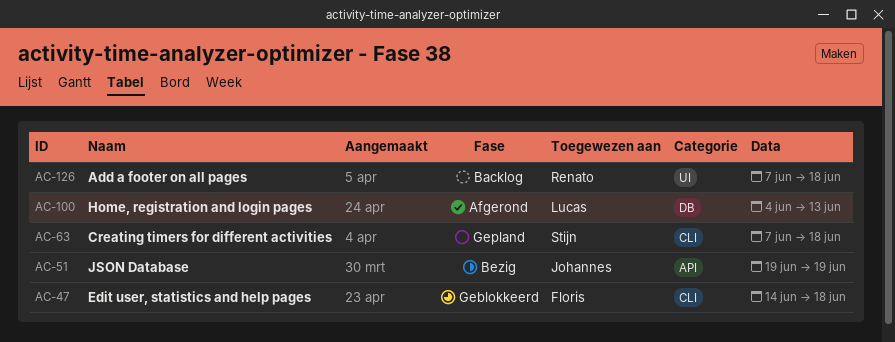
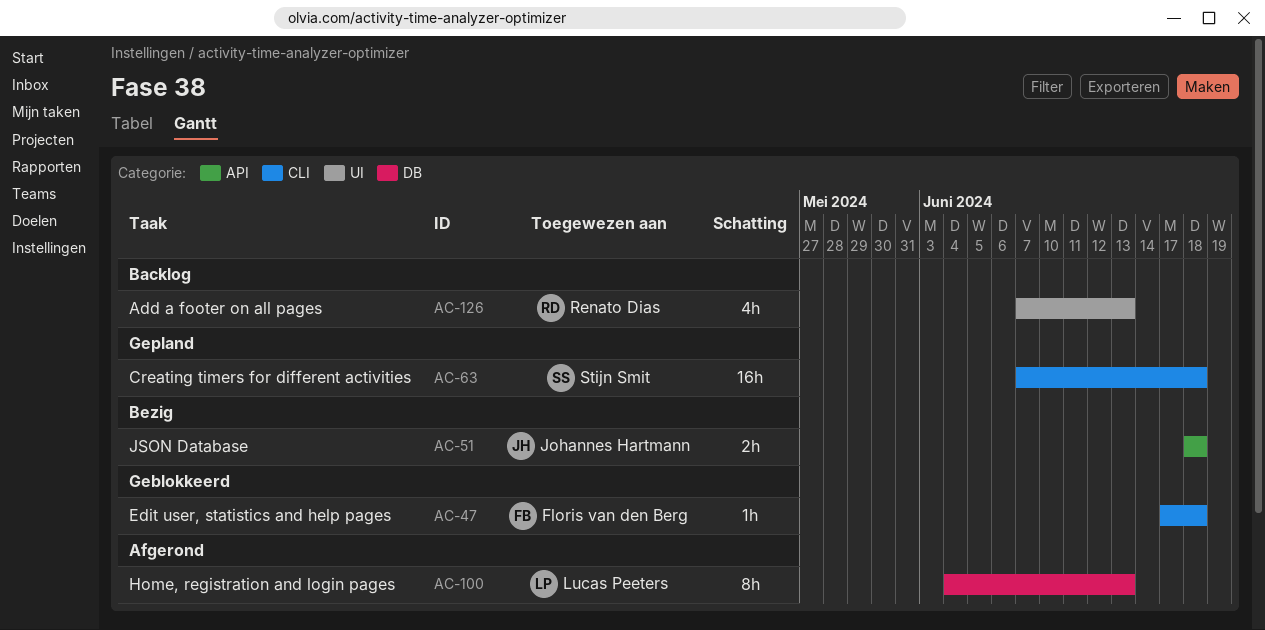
AC-47, start: Jun 14 -> Jun 17
AC-51, start: Jun 19 -> Jun 18
AC-51, due: Jun 19 -> Jun 18
AC-126, due: Jun 18 -> Jun 13

